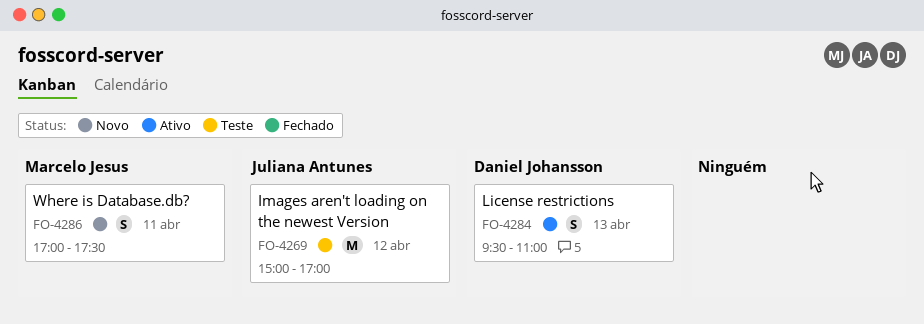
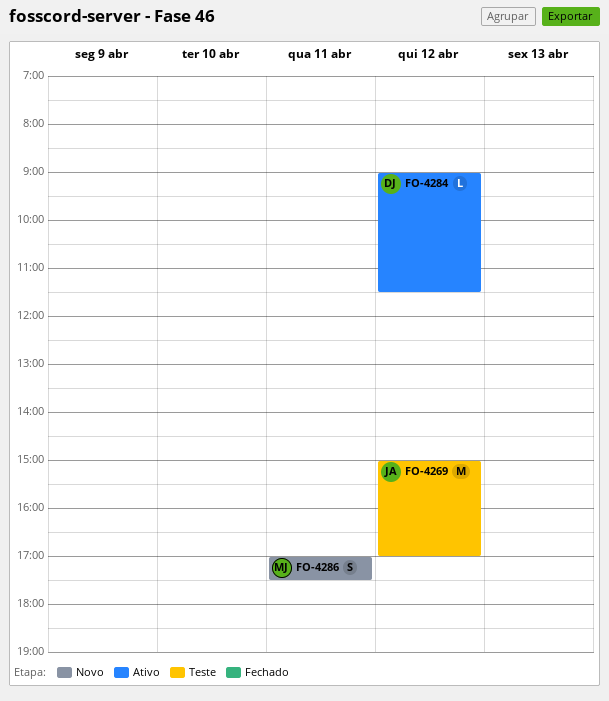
FO-4284, estimate: S -> L
FO-4284, day: Apr 13 -> Apr 12
FO-4284, begins: 09:30 -> 09:00
FO-4284, ends: 11:00 -> 11:30

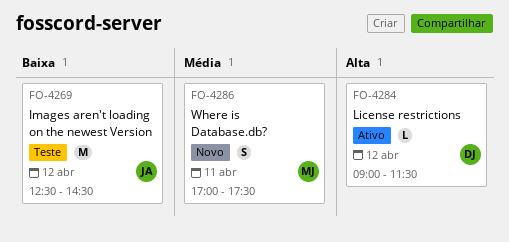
FO-4269, begins: 15:00 -> 12:30
FO-4269, ends: 17:00 -> 14:30

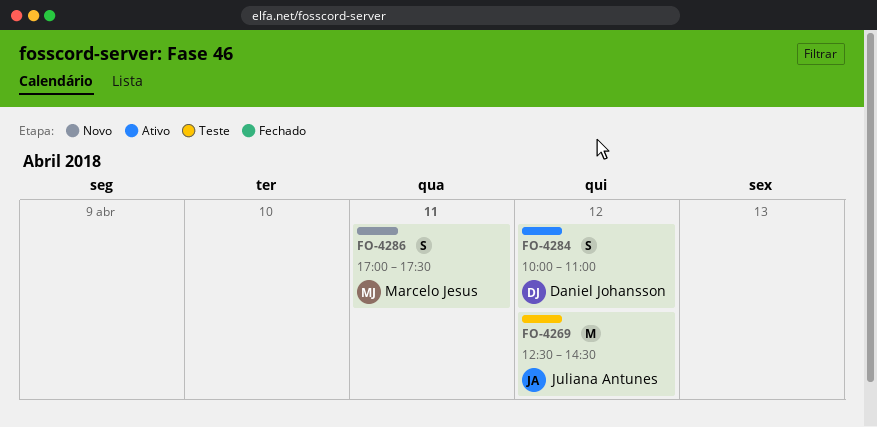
FO-4284, estimate: L -> S
FO-4284, begins: 09:00 -> 10:00
FO-4284, ends: 11:30 -> 11:00

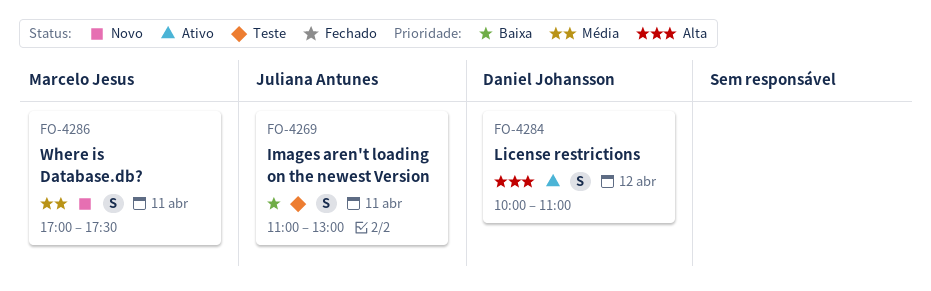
FO-4269, estimate: M -> S
FO-4269, day: Apr 12 -> Apr 11
FO-4269, begins: 12:30 -> 11:00
FO-4269, ends: 14:30 -> 13:00

